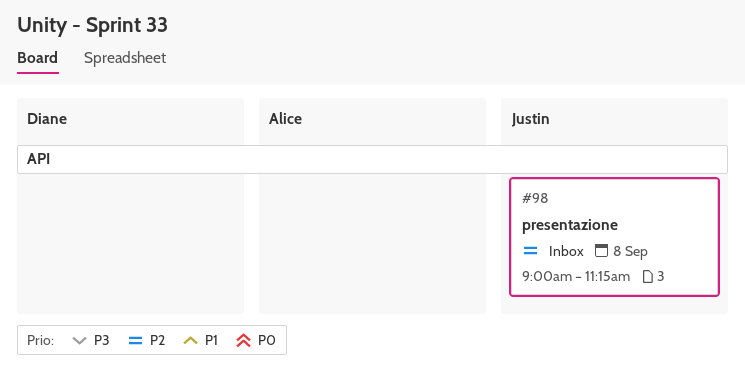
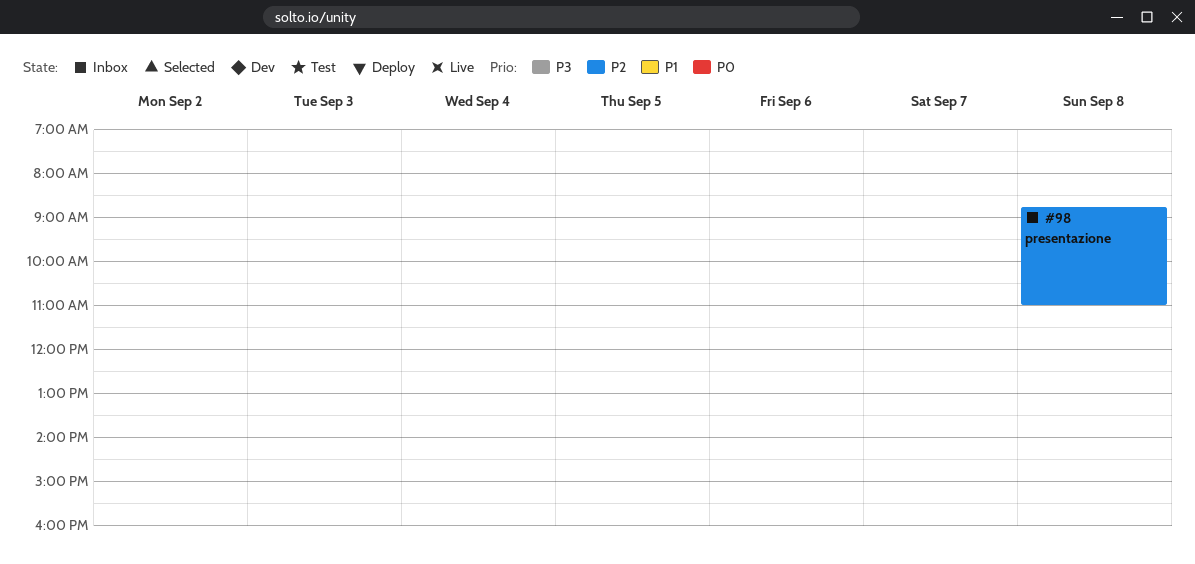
#98, begins: 09:00 -> 08:45
#98, ends: 11:15 -> 11:00

